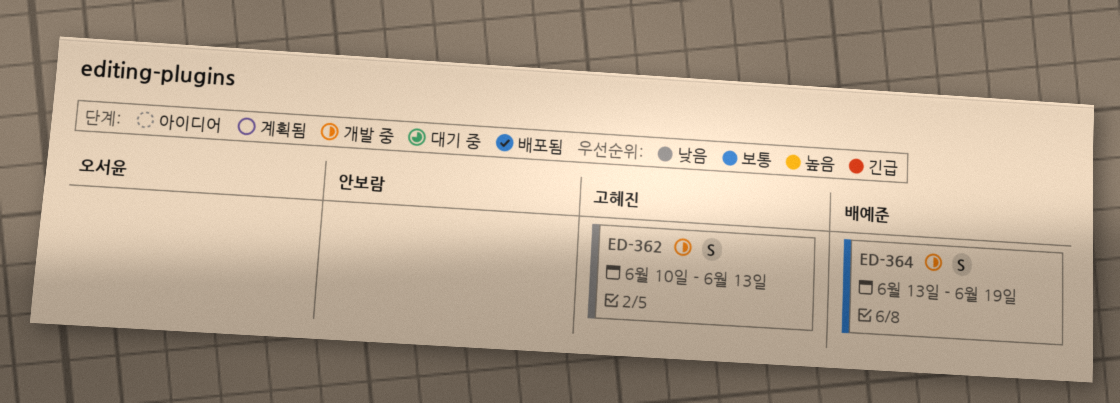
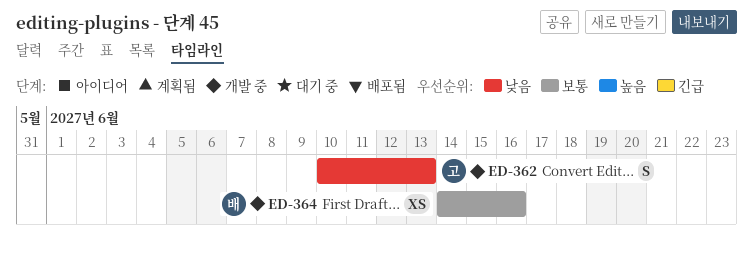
ED-364, estimate: S -> XS
ED-364, start: Jun 13 -> Jun 14
ED-364, due: Jun 19 -> Jun 16

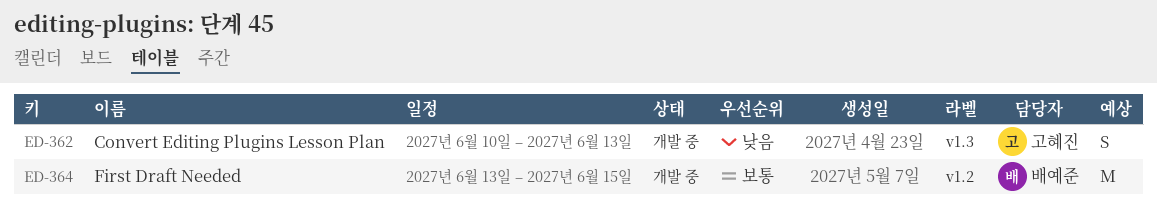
ED-364, estimate: XS -> M
ED-364, start: Jun 14 -> Jun 13
ED-364, due: Jun 16 -> Jun 15

